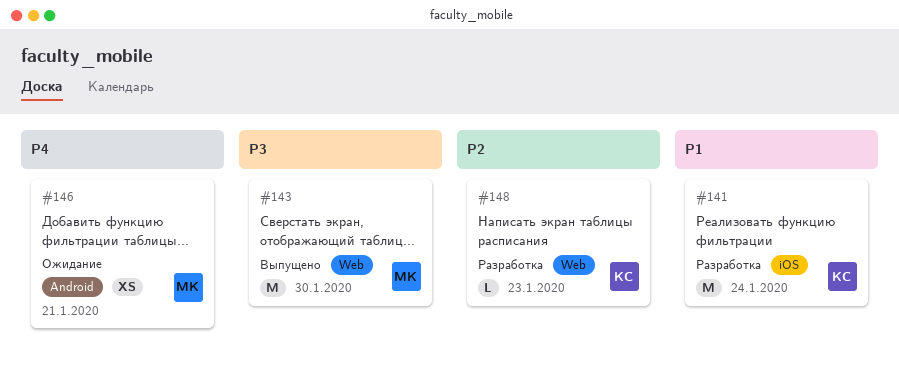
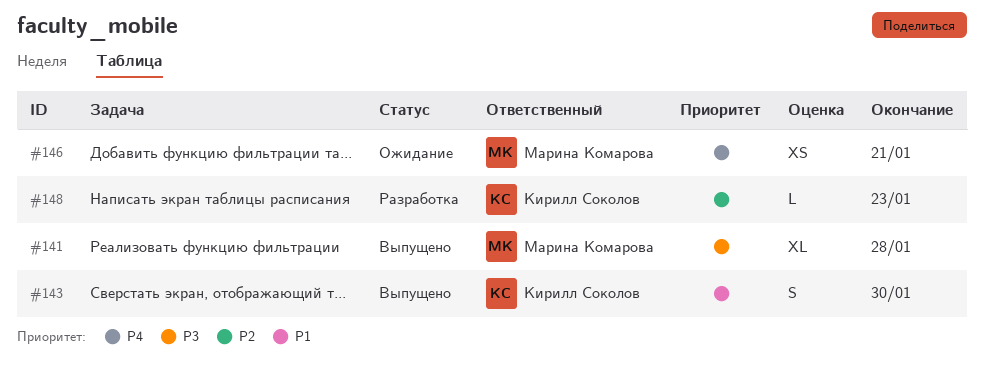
#141, status: Разработка -> Выпущено
#141, owner: Кирилл Соколов -> Марина Комарова
#141, priority: P1 -> P3
#141, estimate: M -> XL
#141, due: Jan 24 -> Jan 28
#143, owner: Марина Комарова -> Кирилл Соколов
#143, priority: P3 -> P1
#143, estimate: M -> S

